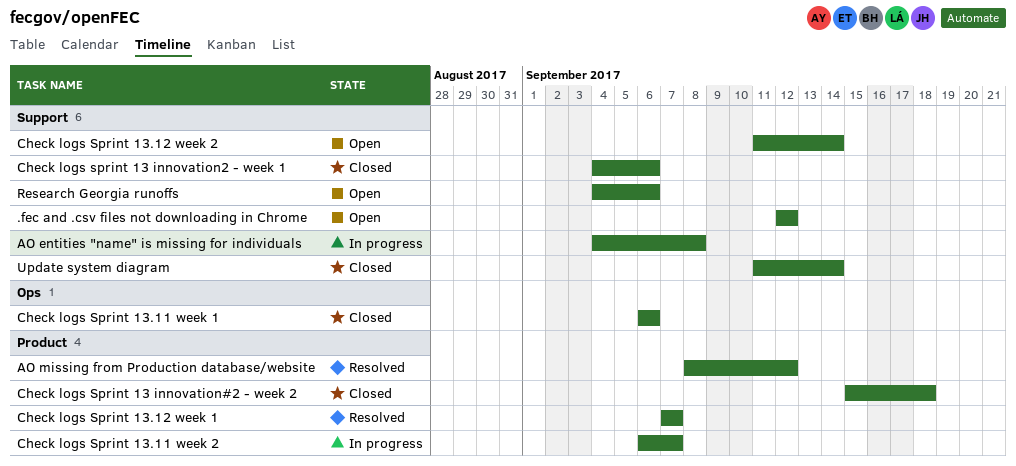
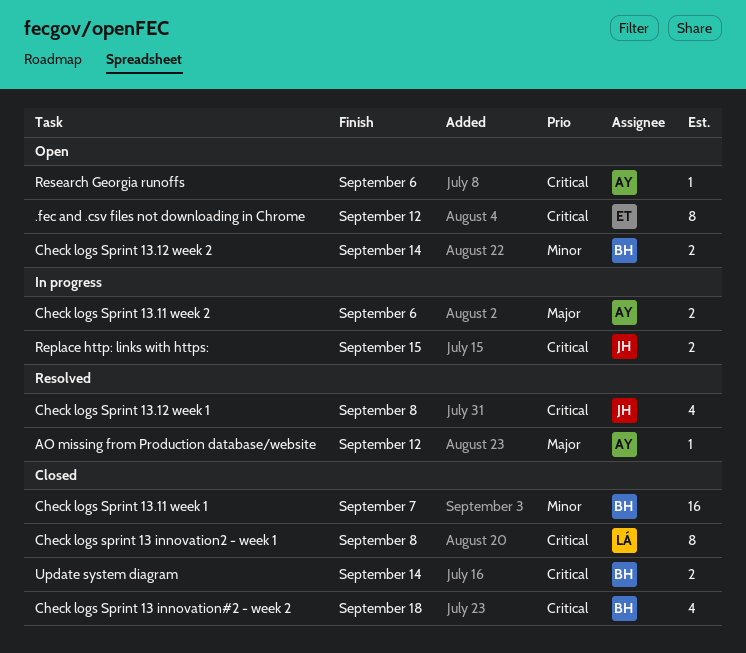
AO entities "name" is missing for individuals: present -> none
Check logs sprint 13 innovation2 - week 1, due: Sep 6 -> Sep 8
Check logs Sprint 13.11 week 1, due: Sep 6 -> Sep 7
Check logs Sprint 13.11 week 2, due: Sep 7 -> Sep 6
Check logs Sprint 13.12 week 1, due: Sep 7 -> Sep 8
Replace http: links with https:: none -> present

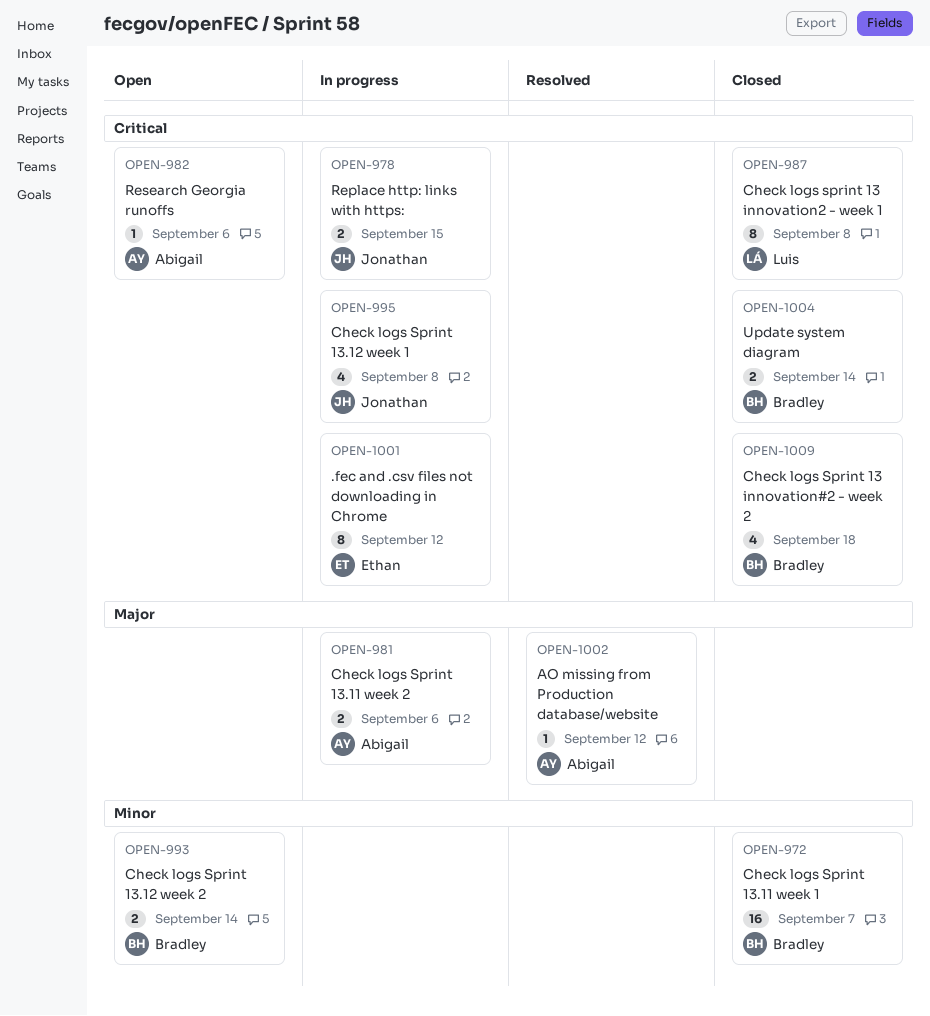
.fec and .csv files not downloading in Chrome, status: Open -> In progress
Check logs Sprint 13.12 week 1, status: Resolved -> In progress

